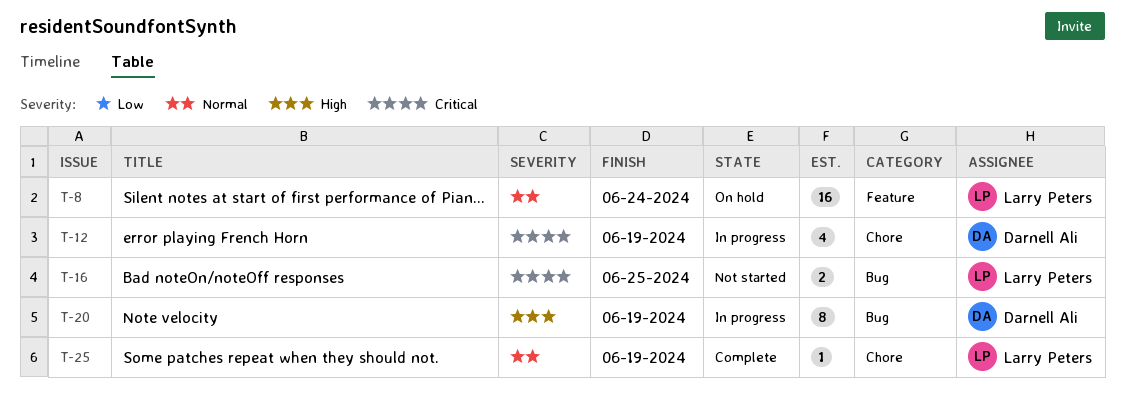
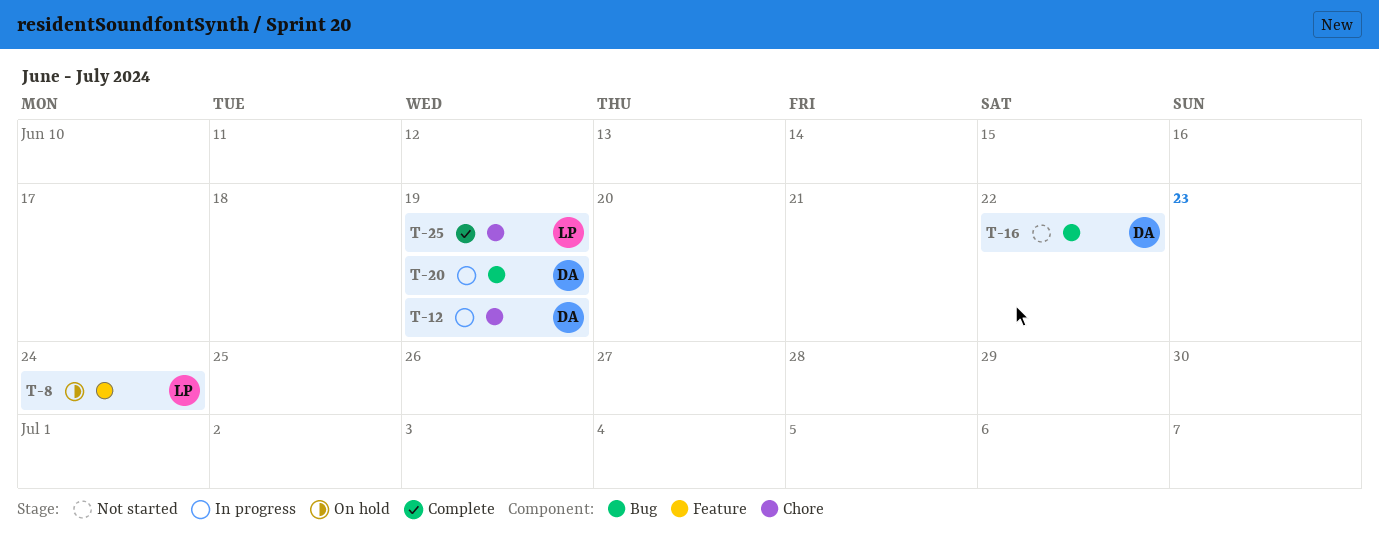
T-16, owner: Larry Peters -> Darnell Ali
T-16, due: Jun 25 -> Jun 22

